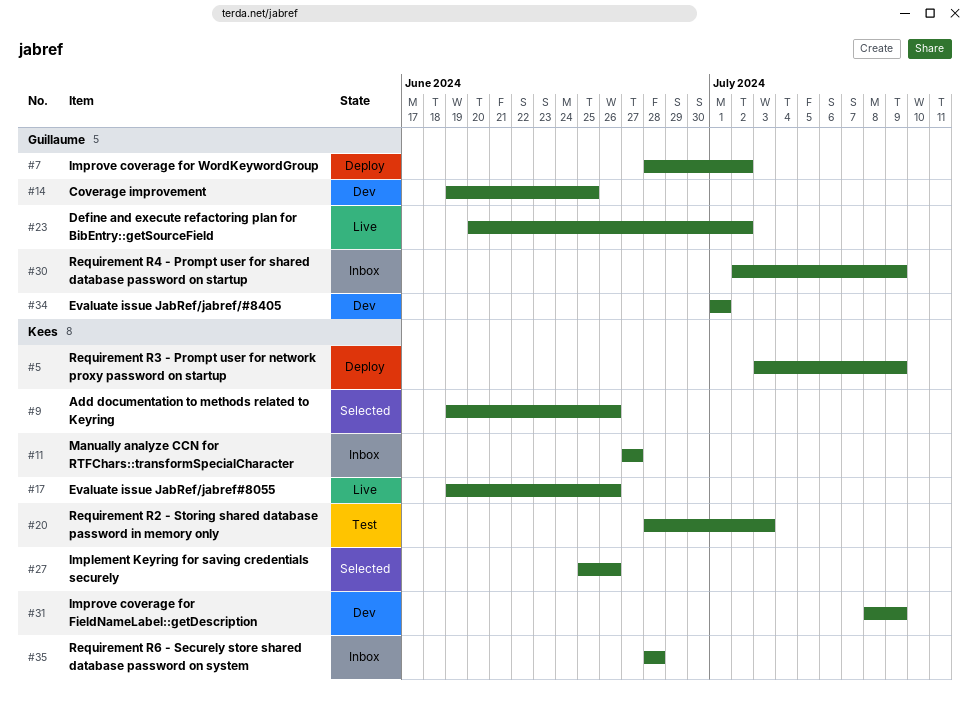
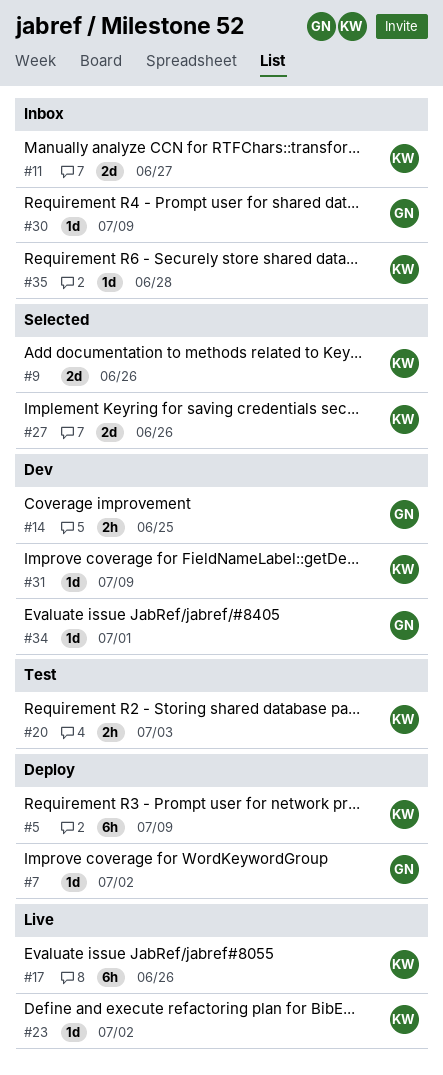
#23, owner: Guillaume -> Kees

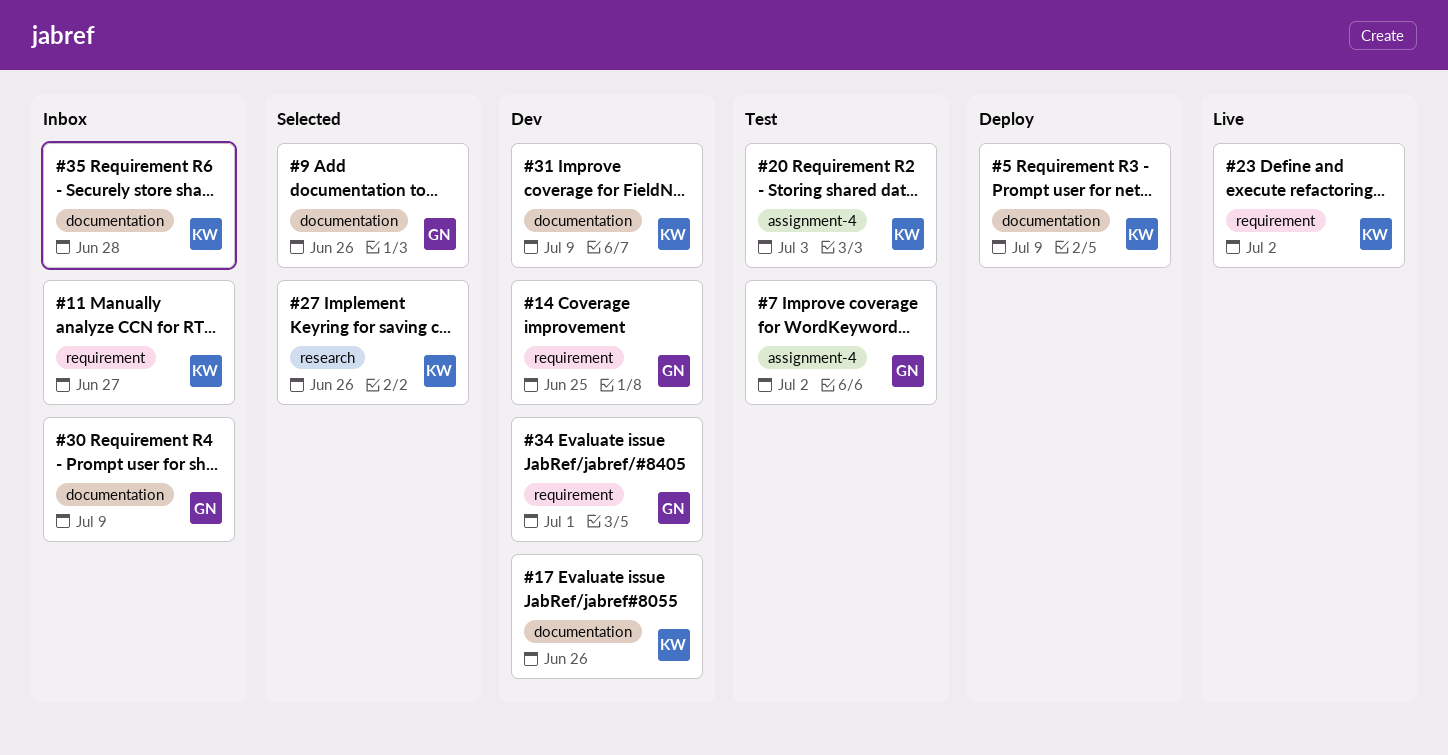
#7, status: Deploy -> Test
#9, owner: KW -> GN
#17, status: Live -> Dev

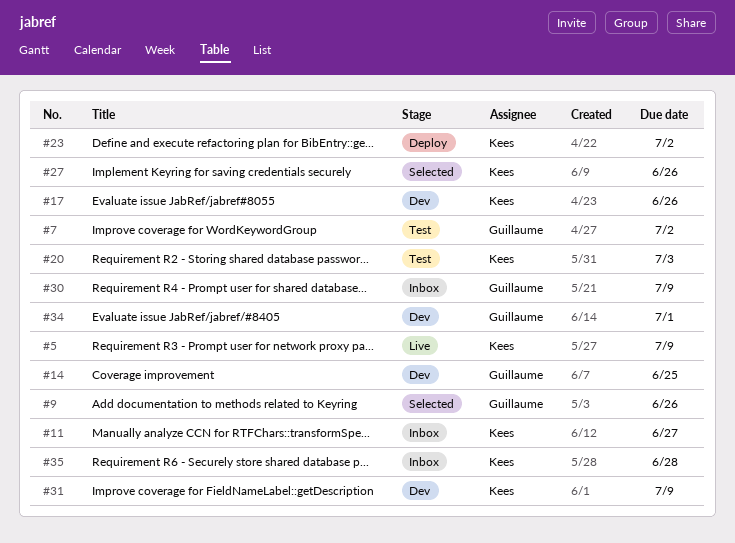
#5, status: Deploy -> Live
#23, status: Live -> Deploy

